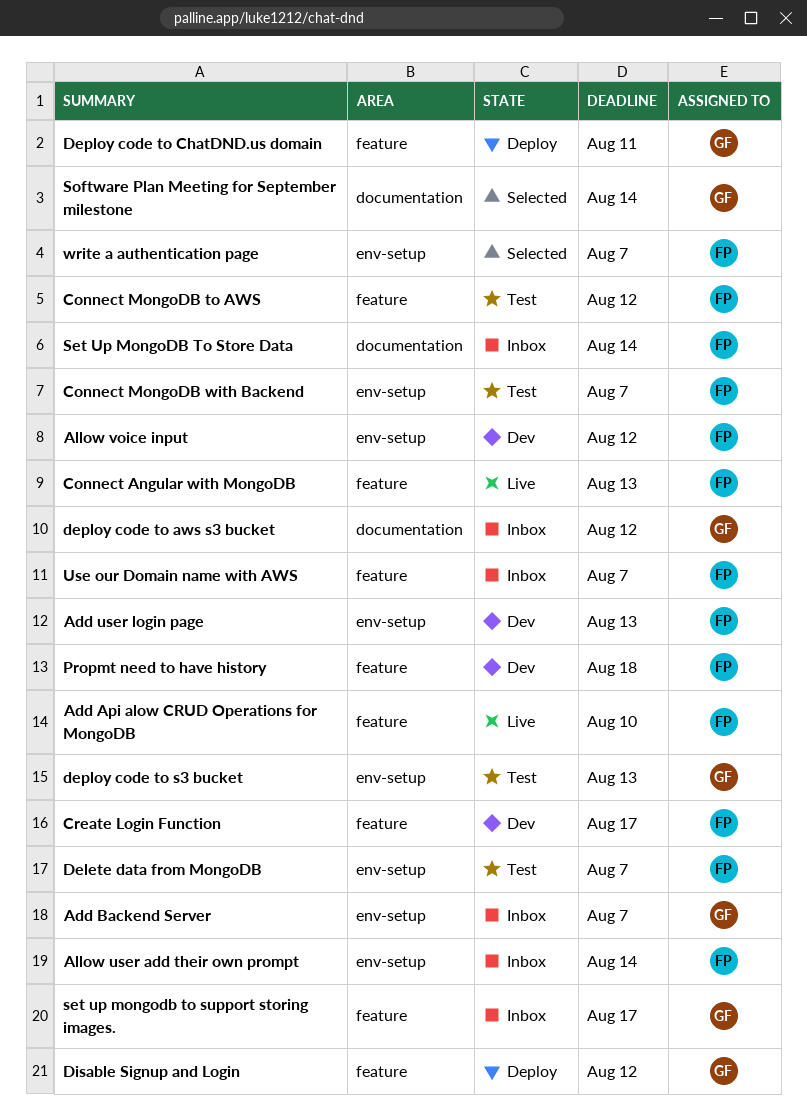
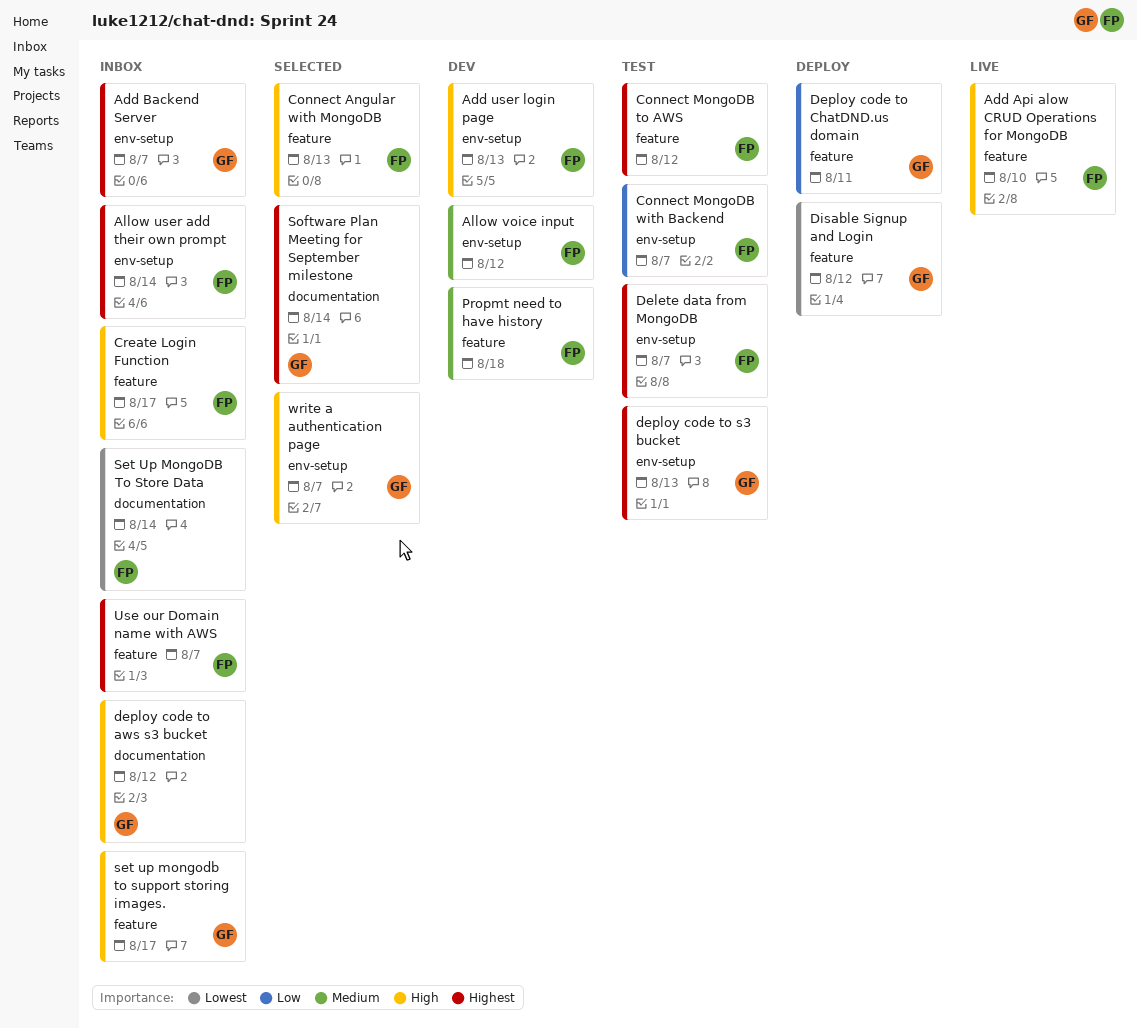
Connect Angular with MongoDB, status: Live -> Selected
Create Login Function, status: Dev -> Inbox
write a authentication page, owner: FP -> GF

